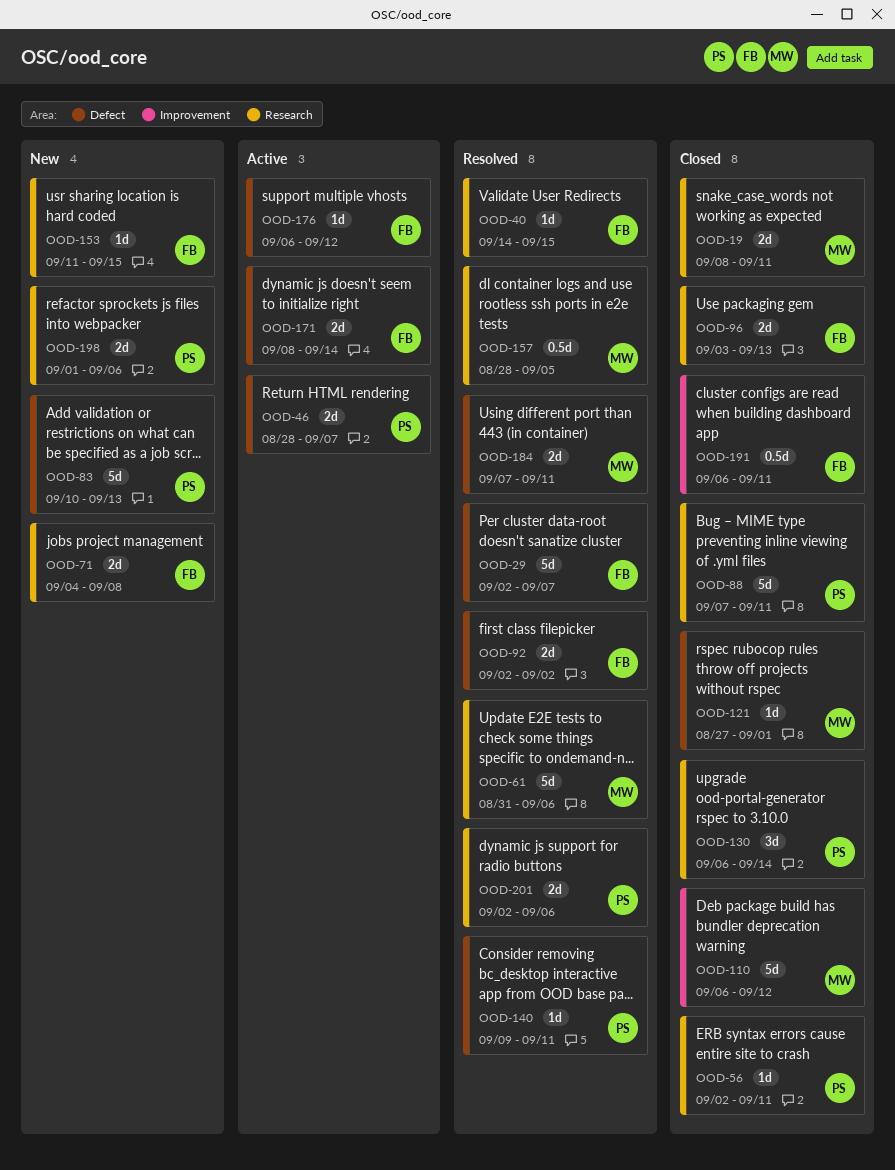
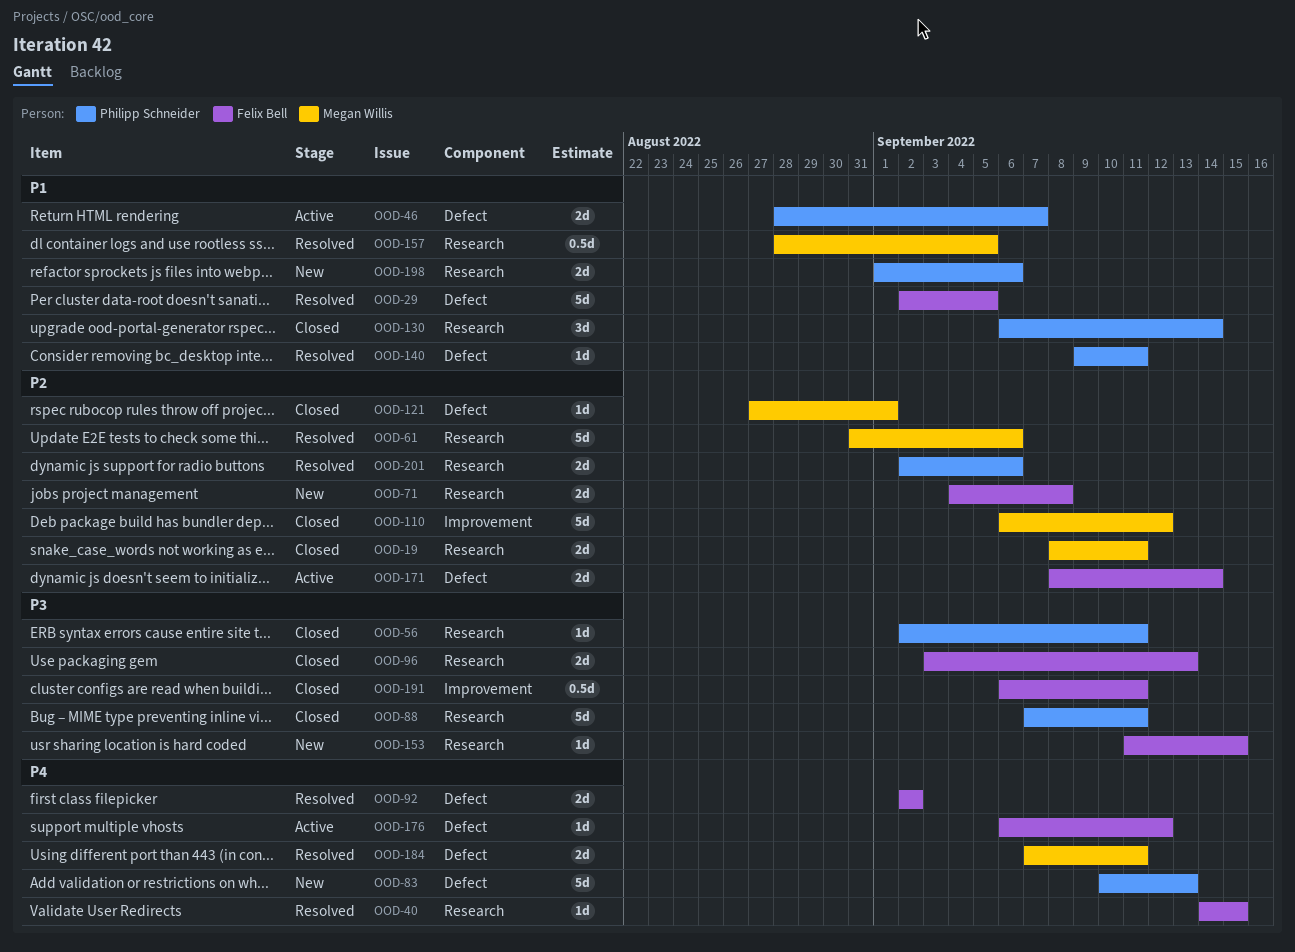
OOD-29, due: Sep 7 -> Sep 5

